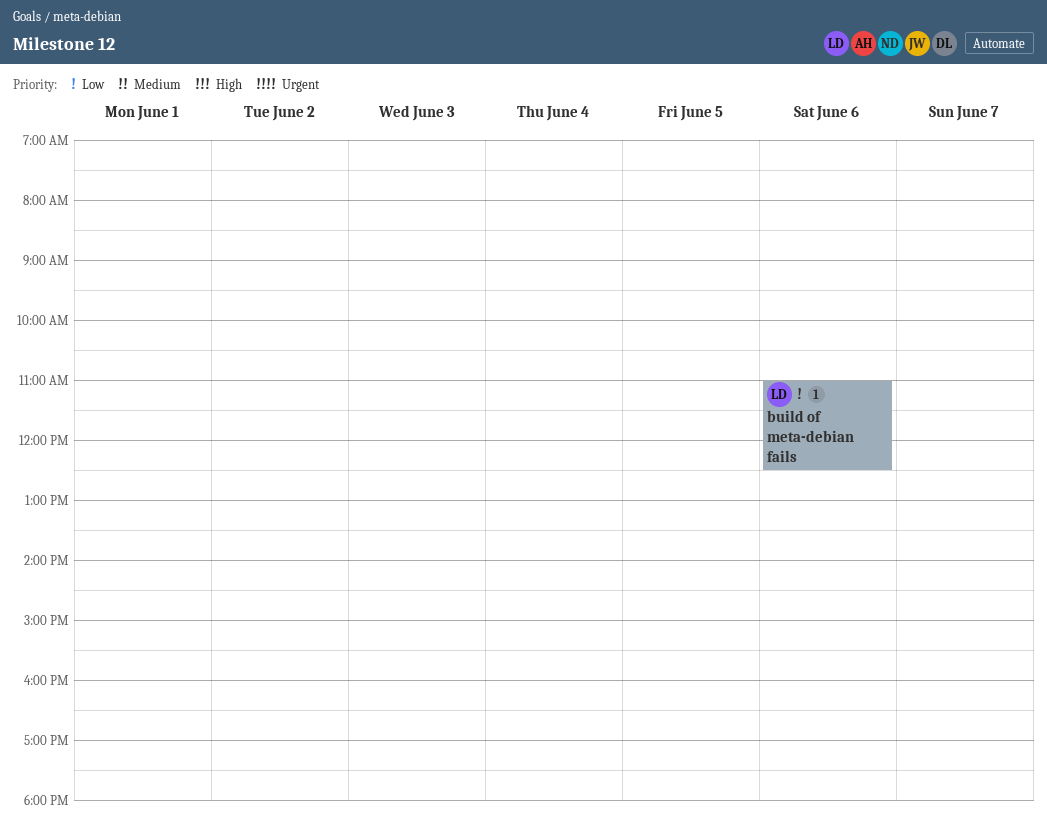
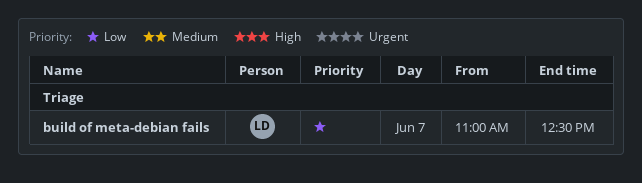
build of meta-debian fails, day: Jun 6 -> Jun 7

